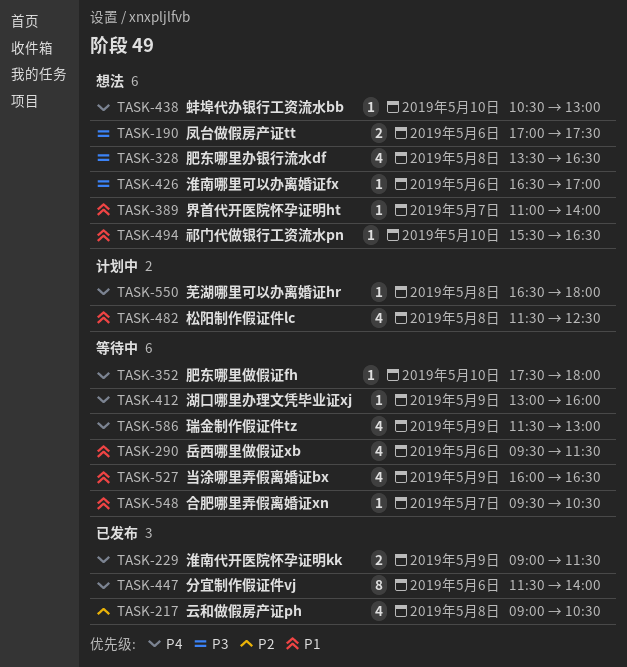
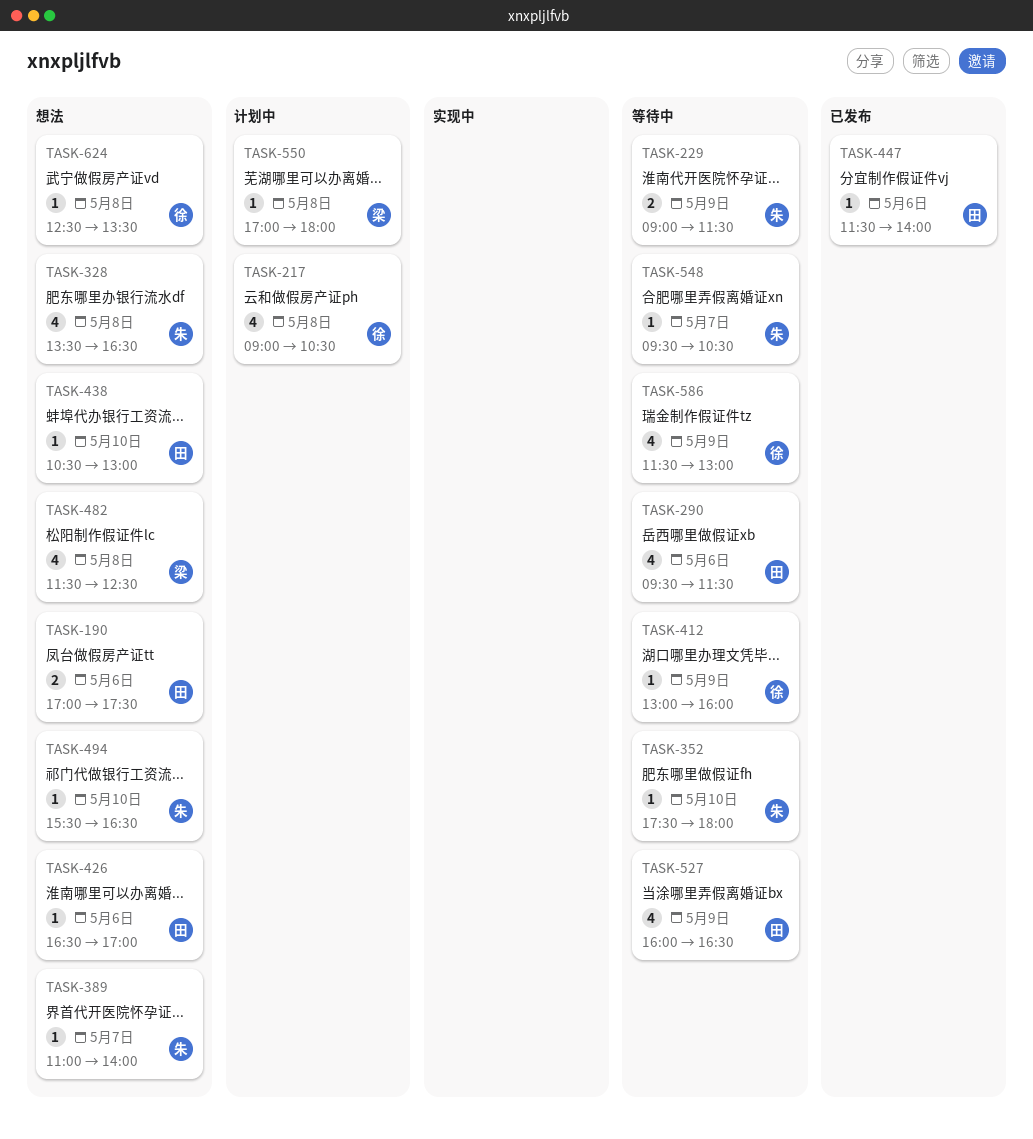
TASK-217, status: 已发布 -> 计划中
TASK-229, status: 已发布 -> 等待中
TASK-447, estimate: 8 -> 1
TASK-482, status: 计划中 -> 想法
TASK-550, begins: 16:30 -> 17:00
TASK-624: none -> present

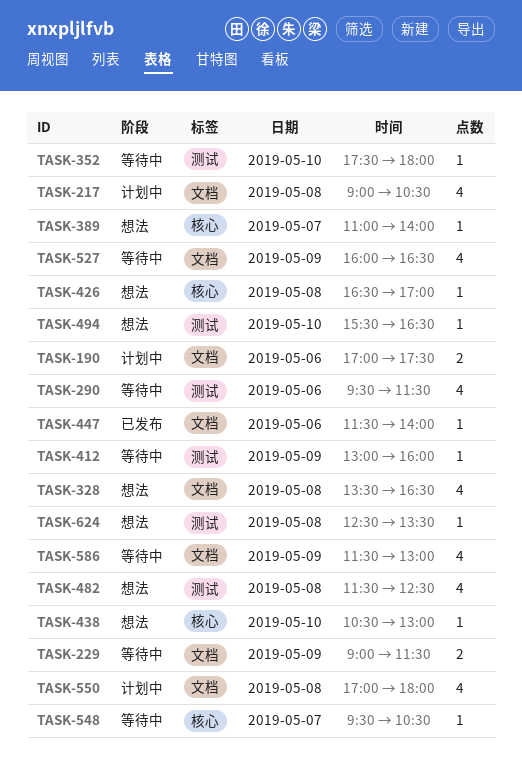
TASK-190, status: 想法 -> 计划中
TASK-426, day: May 6 -> May 8
TASK-550, estimate: 1 -> 4

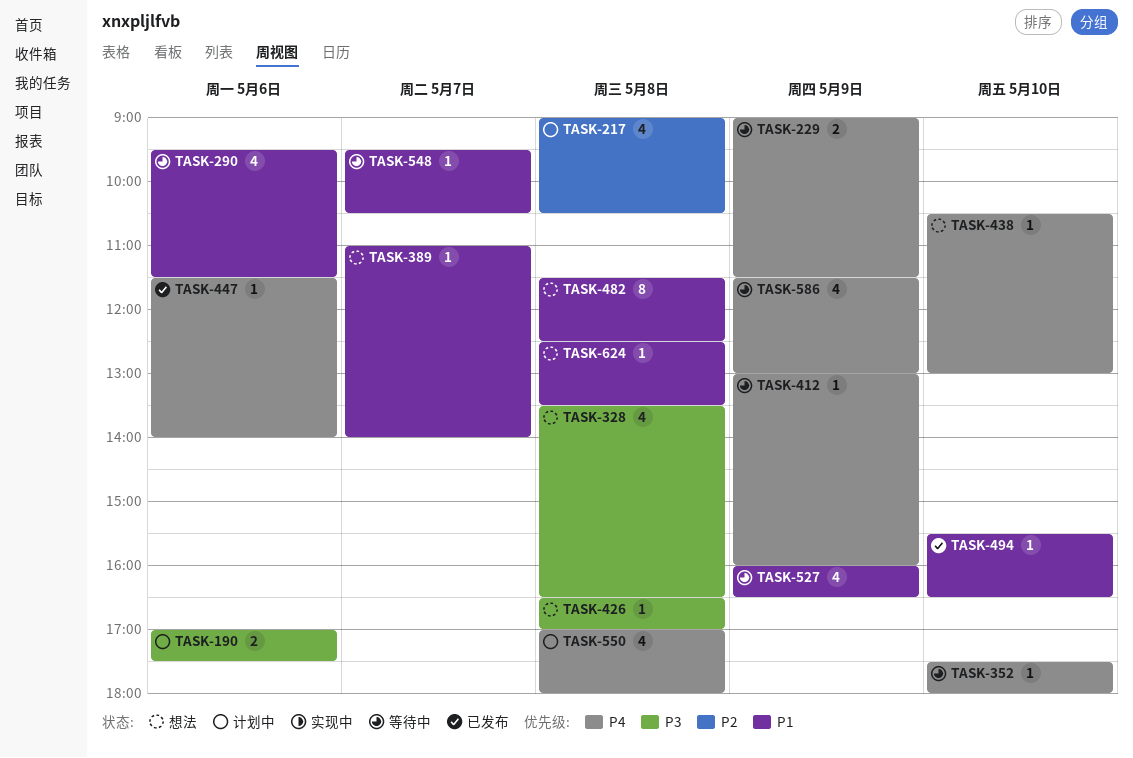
TASK-482, estimate: 4 -> 8
TASK-494, status: 想法 -> 已发布

